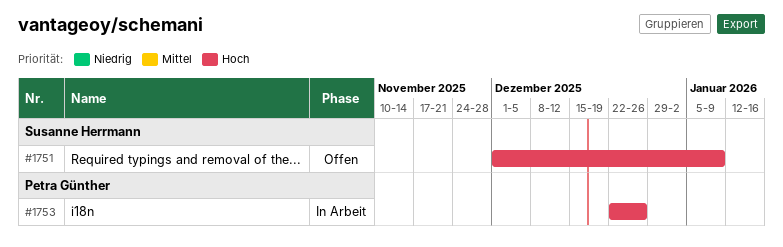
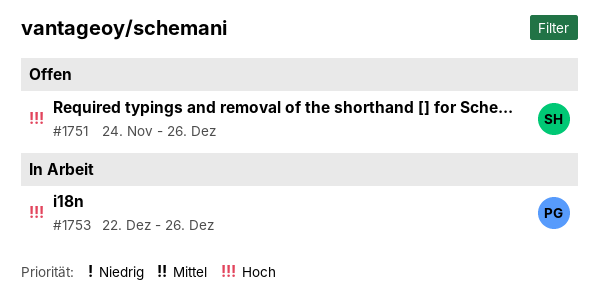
#1751, start: Dec 1 -> Nov 24
#1751, due: Jan 9 -> Dec 26

